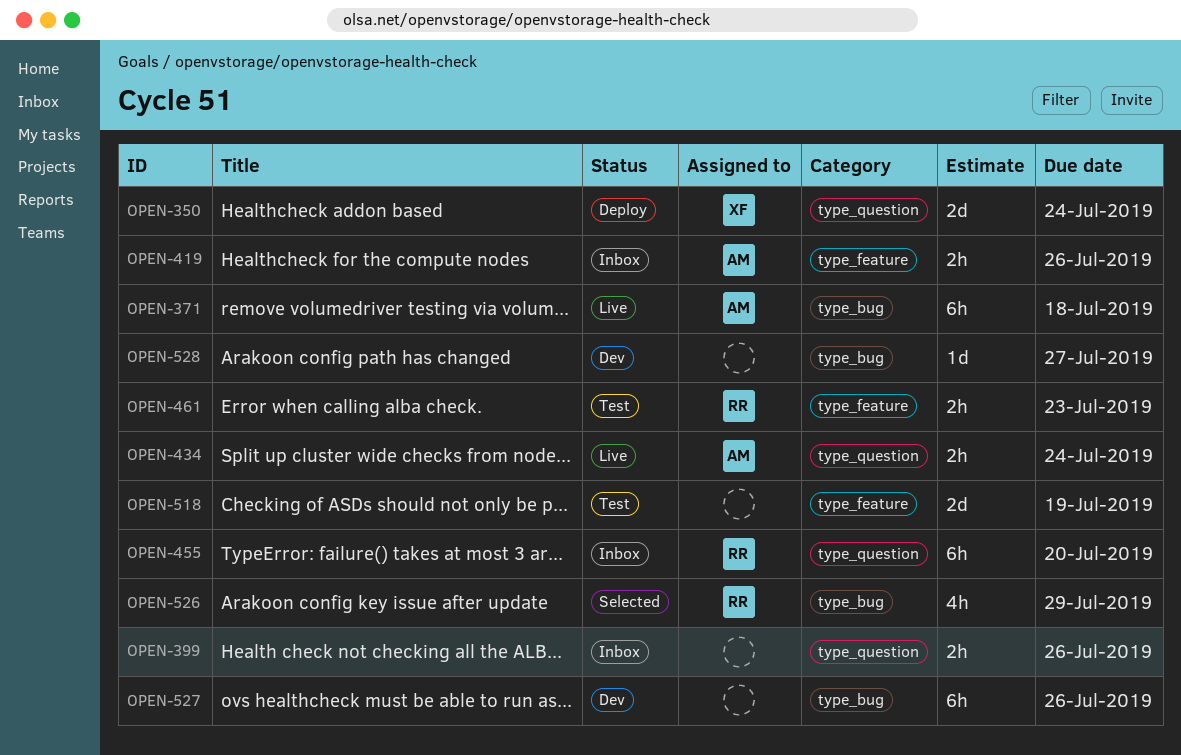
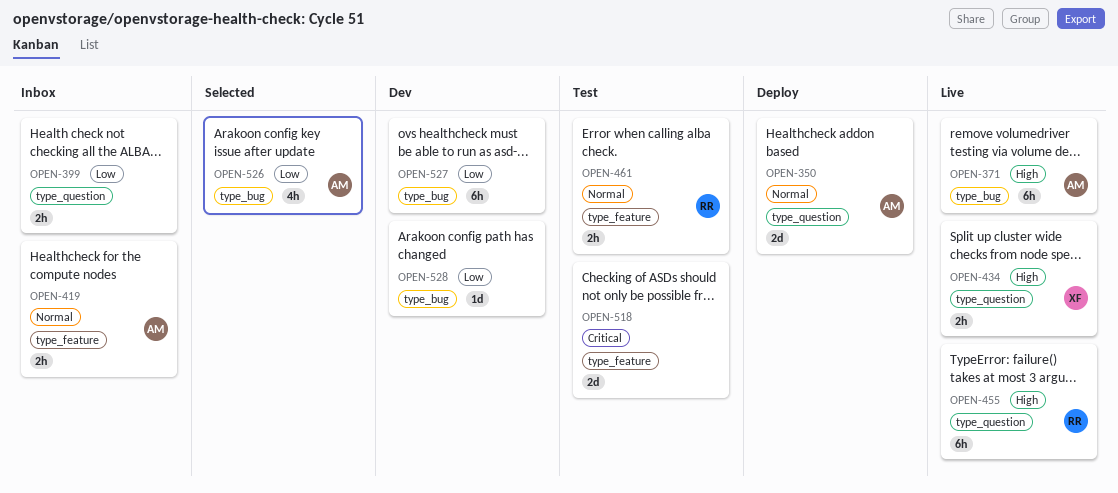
OPEN-350, owner: XF -> AM
OPEN-434, owner: AM -> XF
OPEN-455, status: Inbox -> Live
OPEN-526, owner: RR -> AM

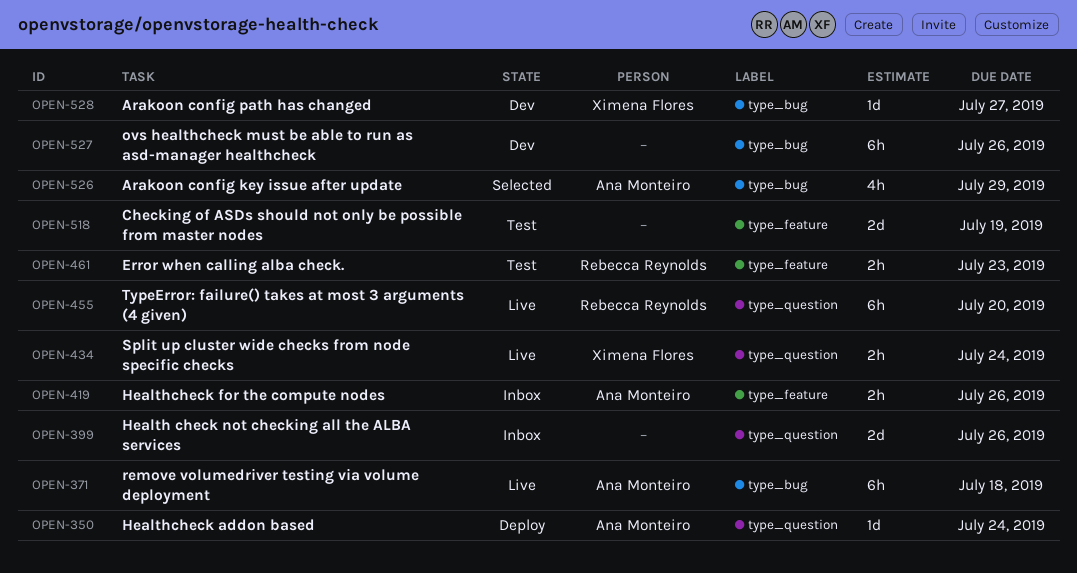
OPEN-350, estimate: 2d -> 1d
OPEN-399, estimate: 2h -> 2d
OPEN-528, owner: none -> Ximena Flores

